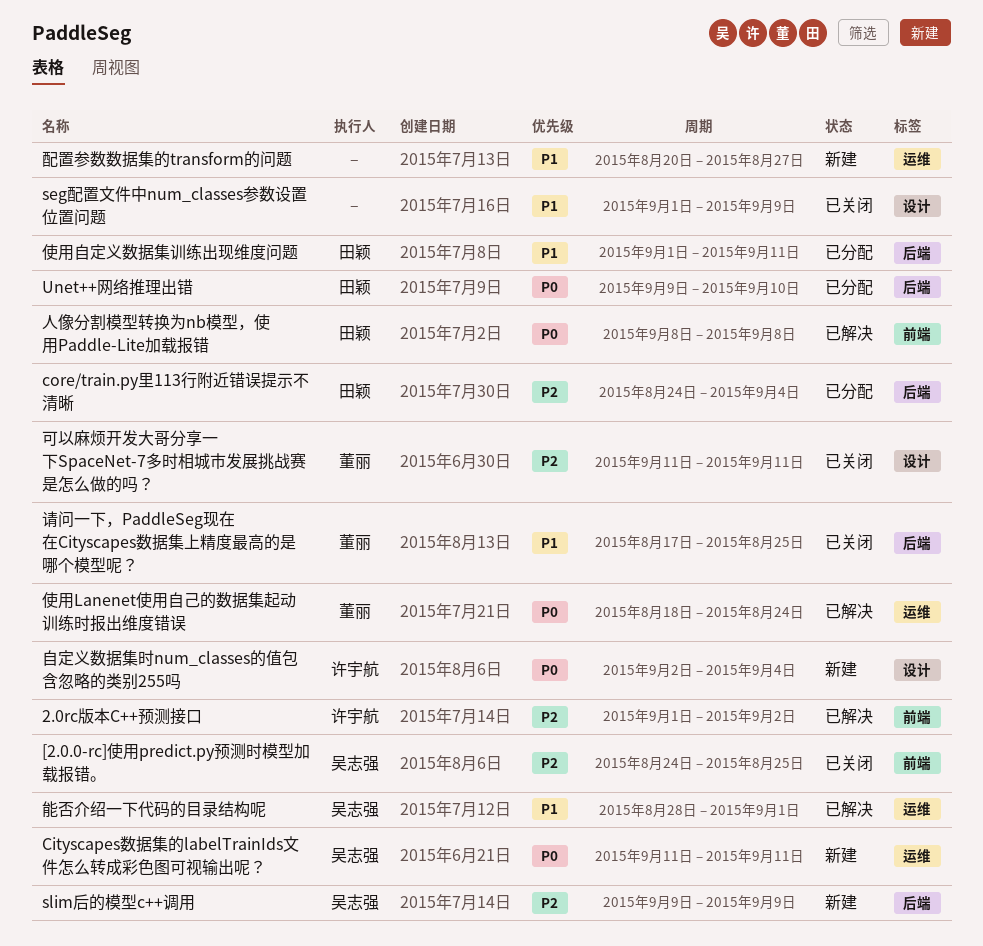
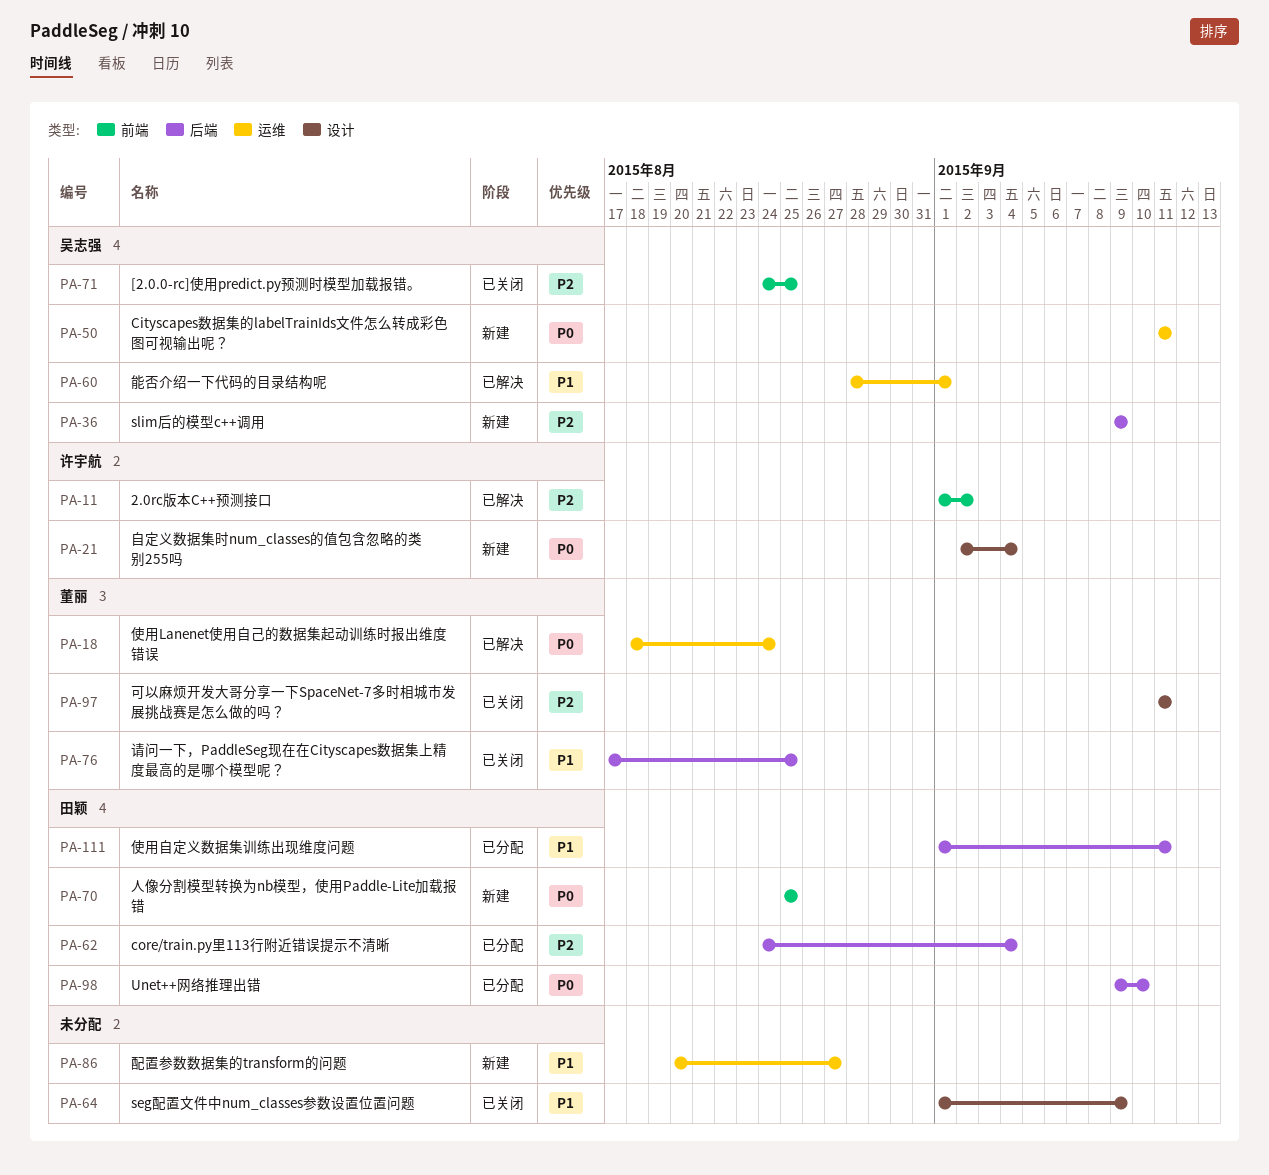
人像分割模型转换为nb模型，使用Paddle-Lite加载报错, status: 已解决 -> 新建
人像分割模型转换为nb模型，使用Paddle-Lite加载报错, start: Sep 8 -> Aug 25
人像分割模型转换为nb模型，使用Paddle-Lite加载报错, due: Sep 8 -> Aug 25

